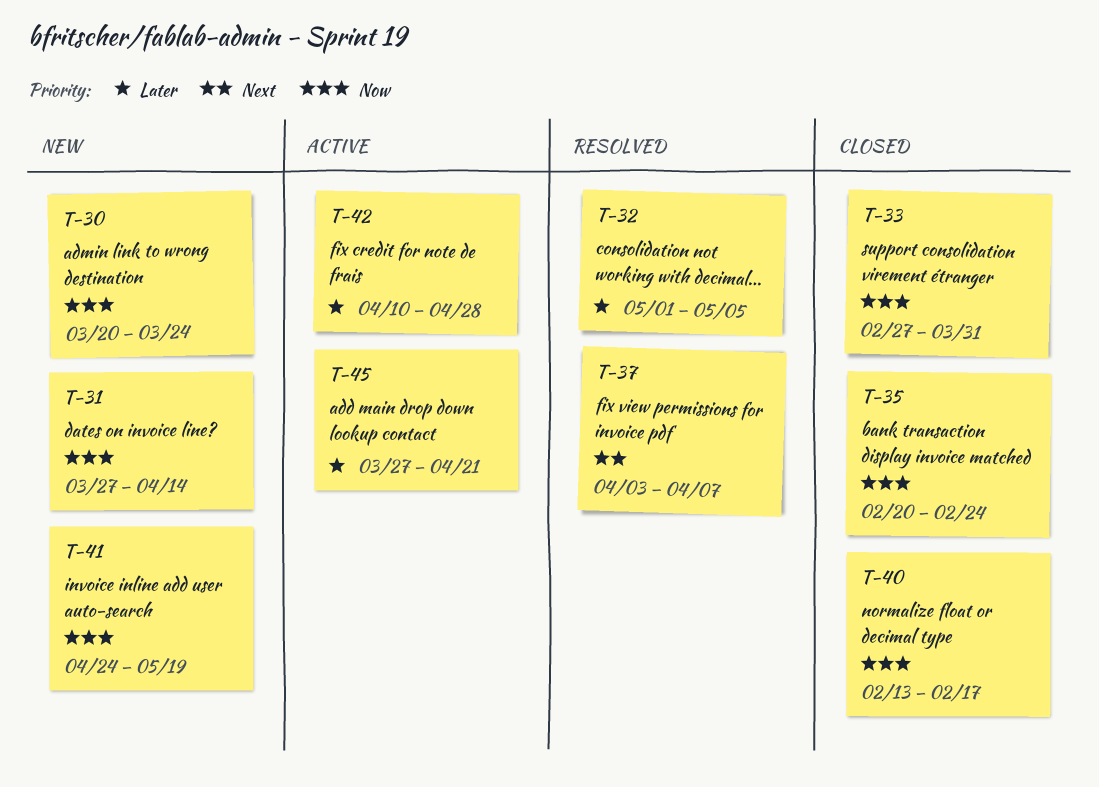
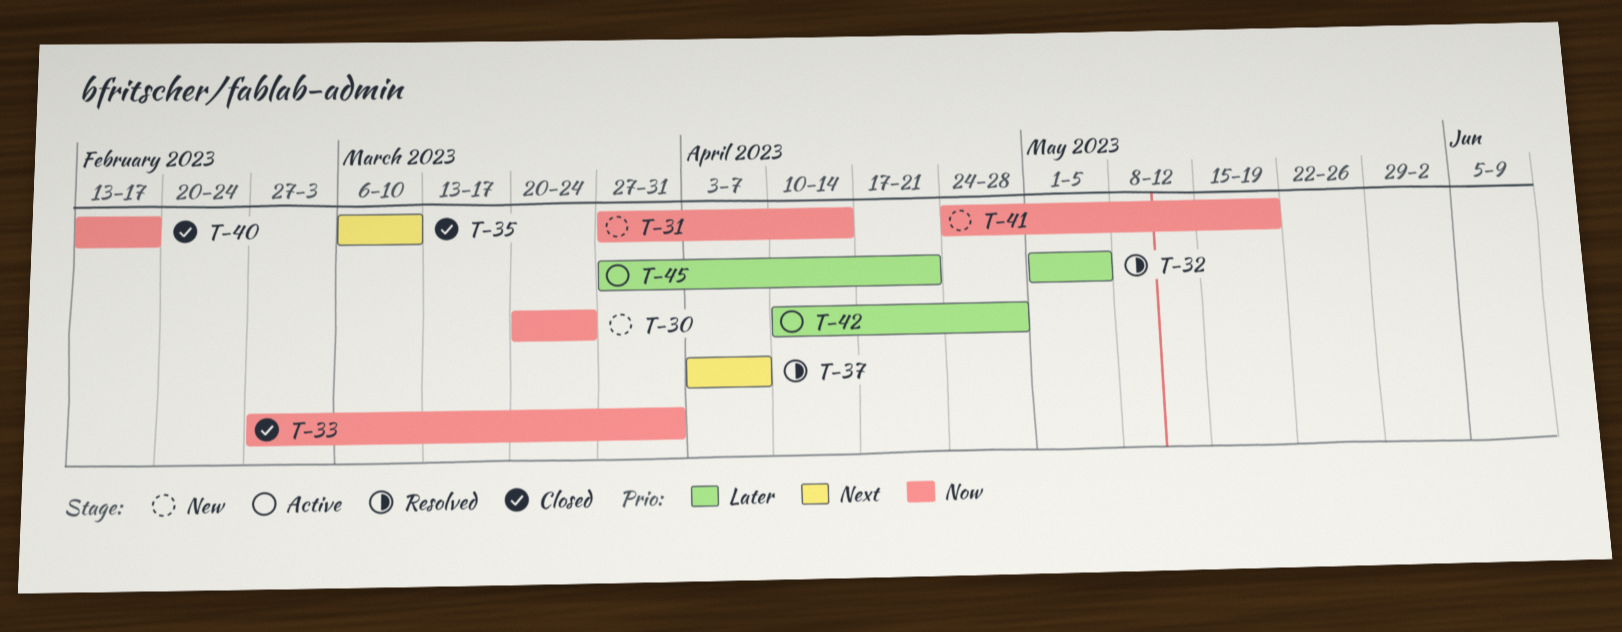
T-35, priority: Now -> Next
T-35, start: Feb 20 -> Mar 6
T-35, due: Feb 24 -> Mar 10

